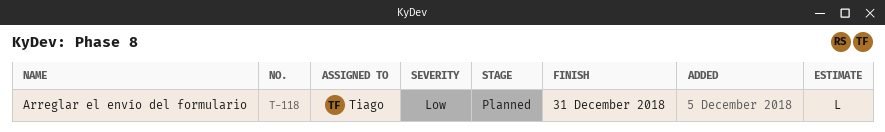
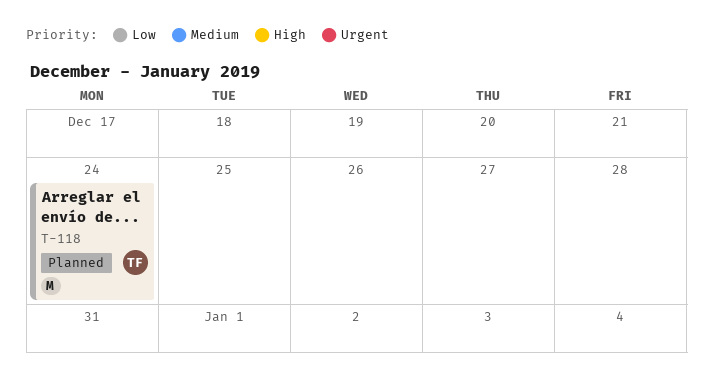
T-118, estimate: L -> M
T-118, due: Dec 31 -> Dec 24

